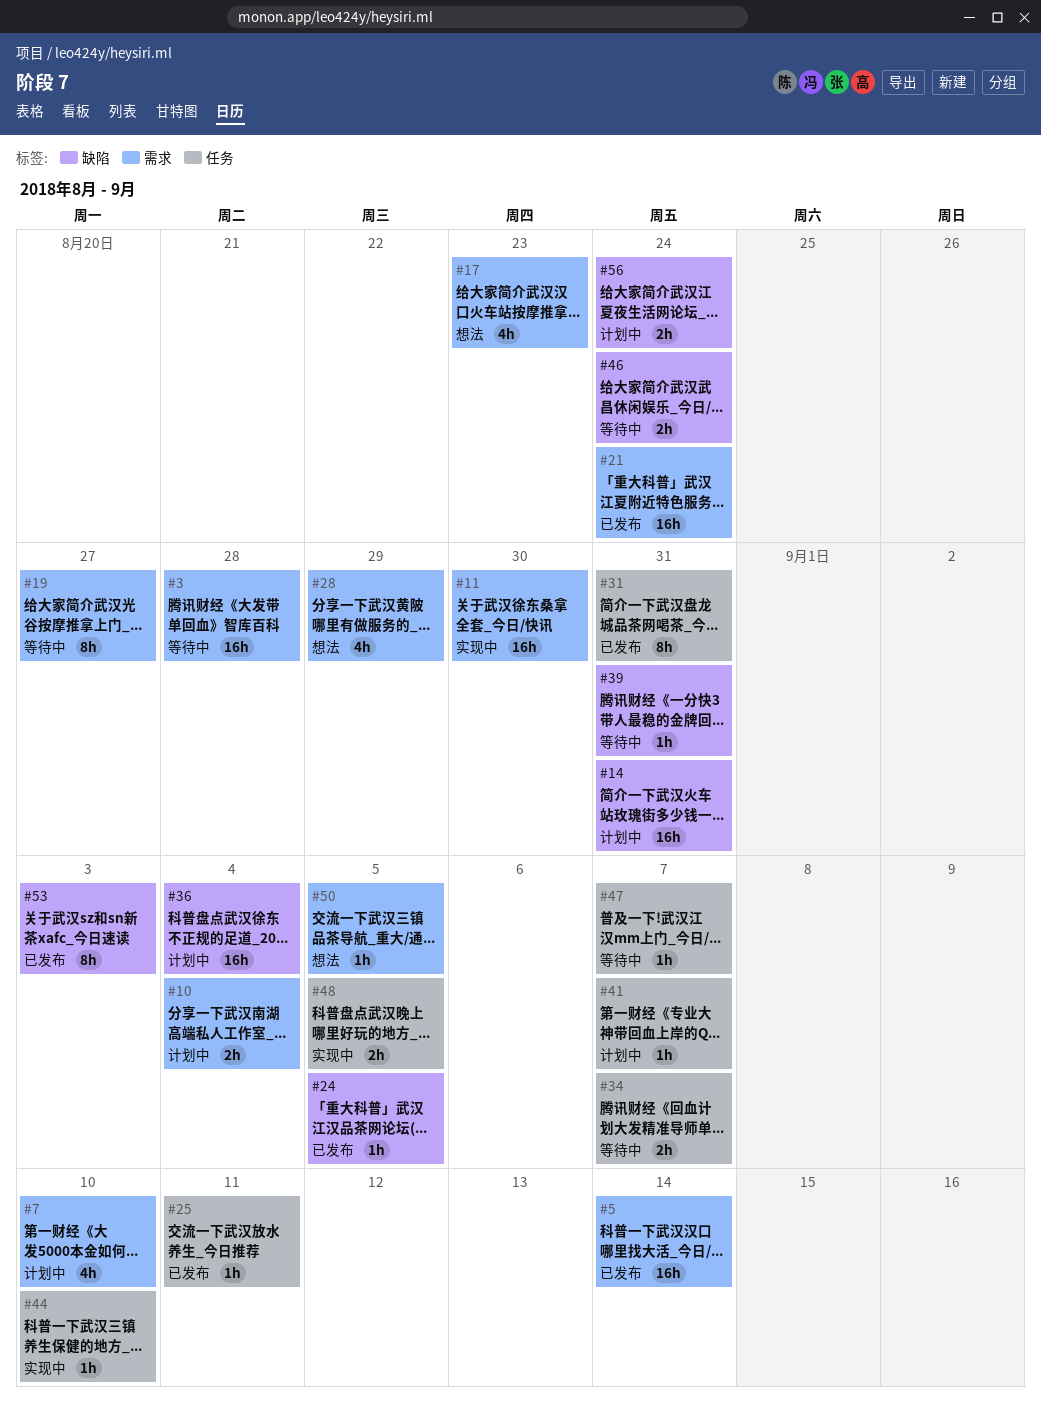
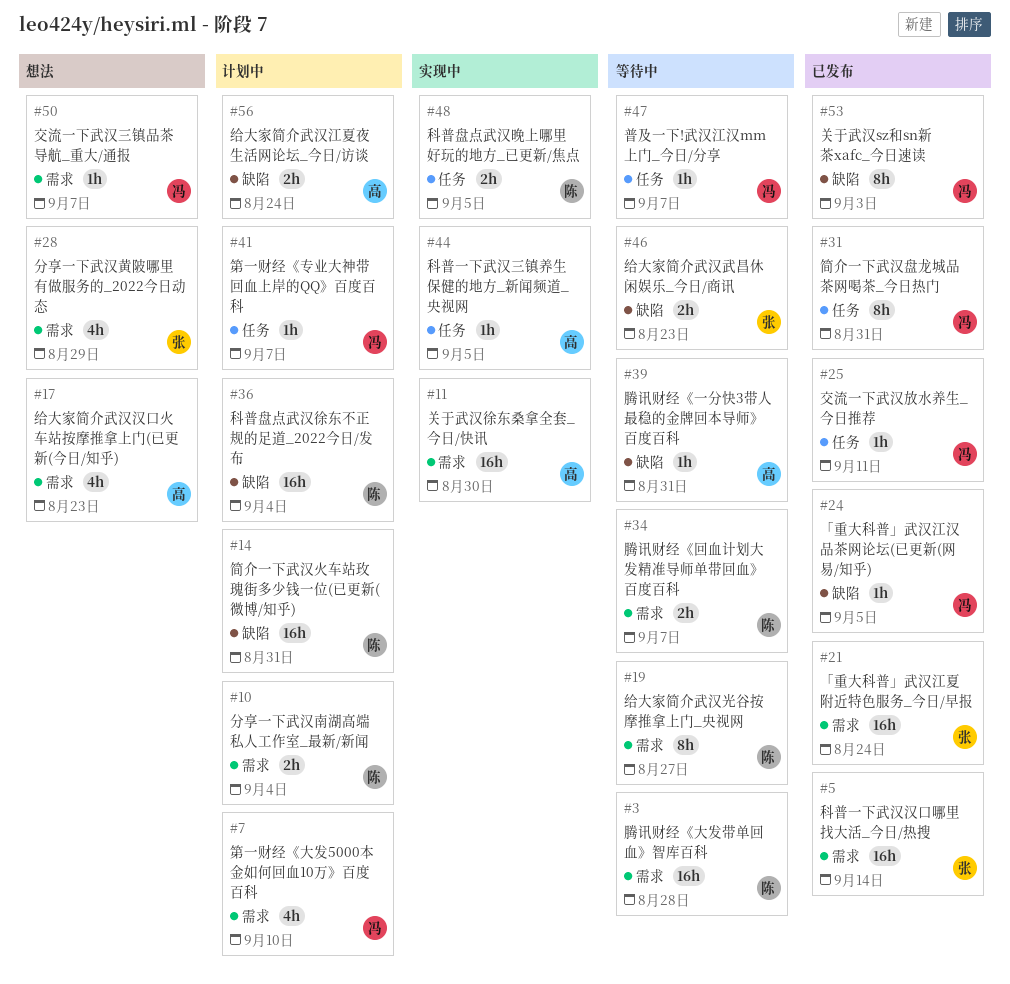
#34, label: 任务 -> 需求
#44, due: Sep 10 -> Sep 5
#46, due: Aug 24 -> Aug 23
#50, due: Sep 5 -> Sep 7

